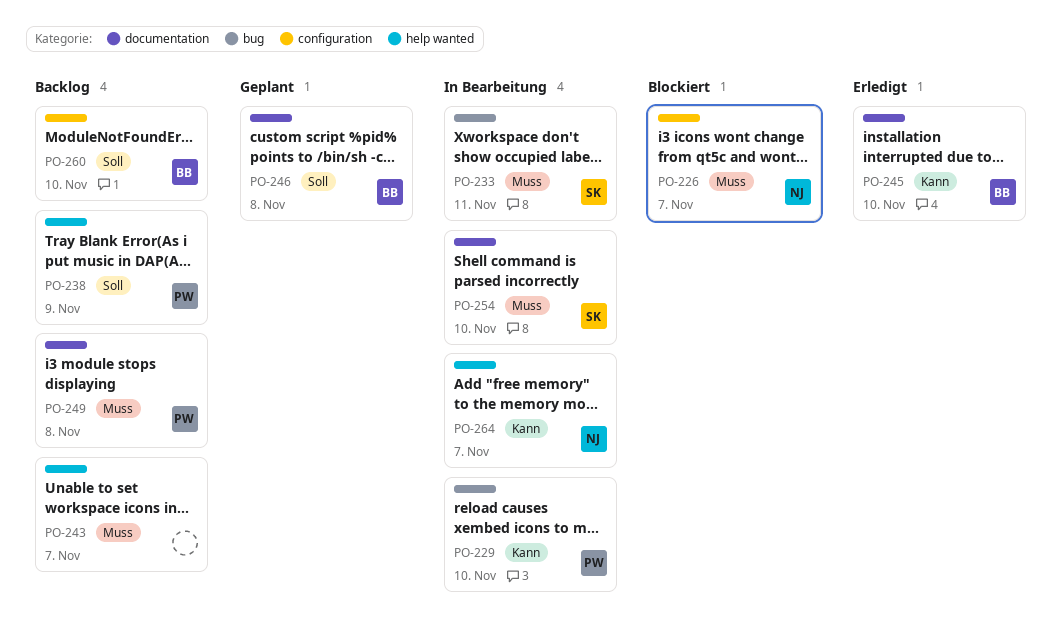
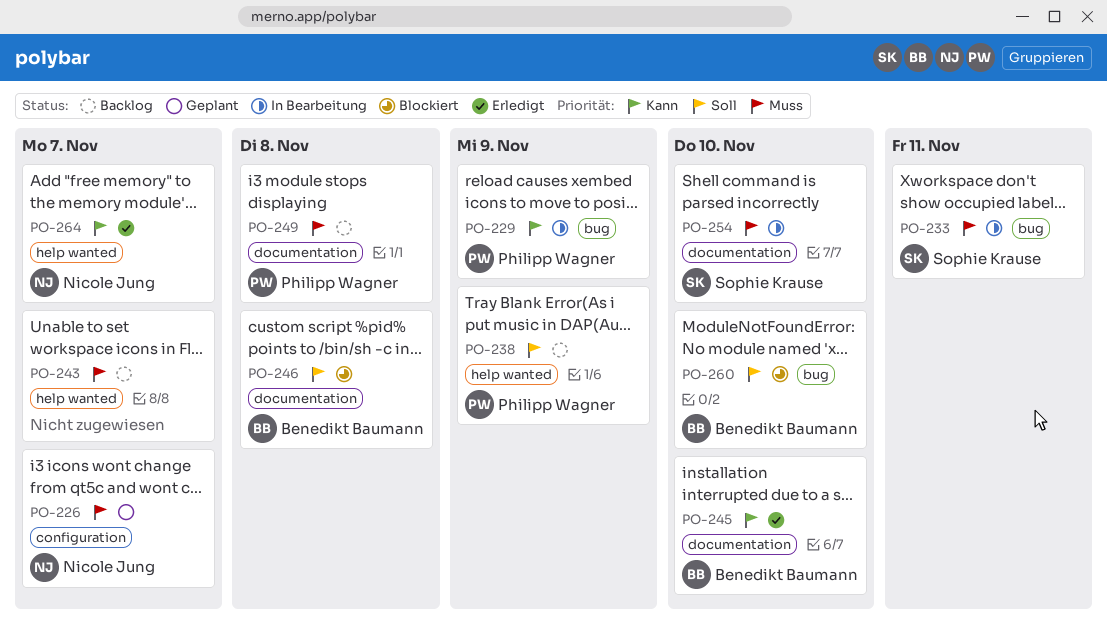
PO-226, status: Blockiert -> Geplant
PO-229, due: Nov 10 -> Nov 9
PO-246, status: Geplant -> Blockiert
PO-260, status: Backlog -> Blockiert
PO-260, label: configuration -> bug
PO-264, status: In Bearbeitung -> Erledigt

